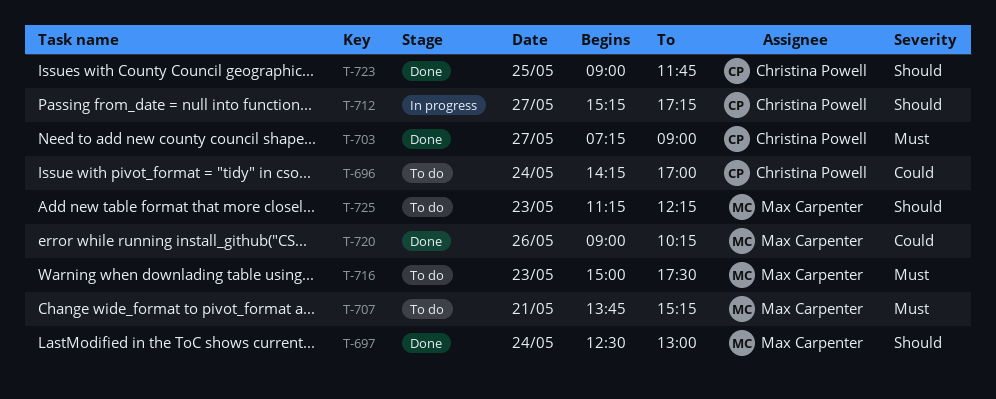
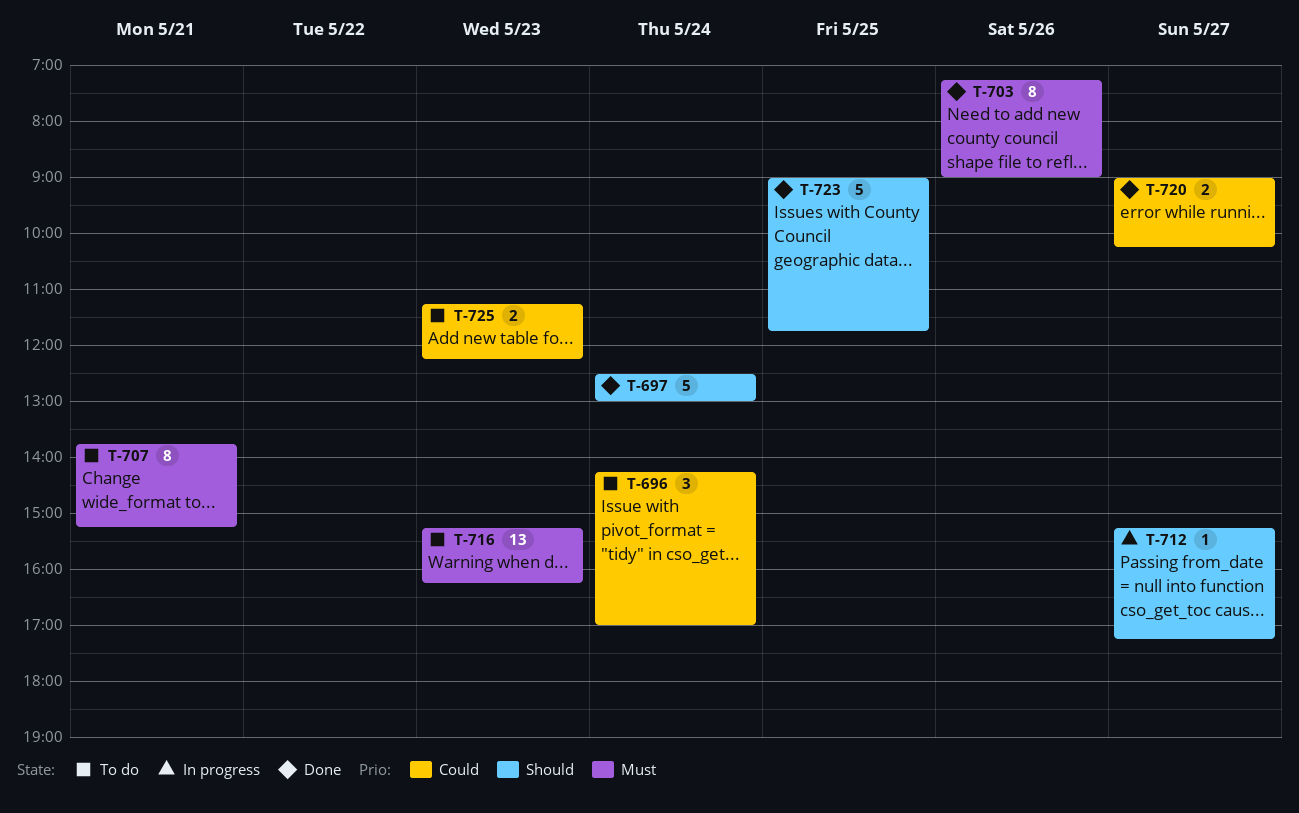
T-703, day: May 27 -> May 26
T-716, begins: 15:00 -> 15:15
T-716, ends: 17:30 -> 16:15
T-720, day: May 26 -> May 27
T-725, priority: Should -> Could

